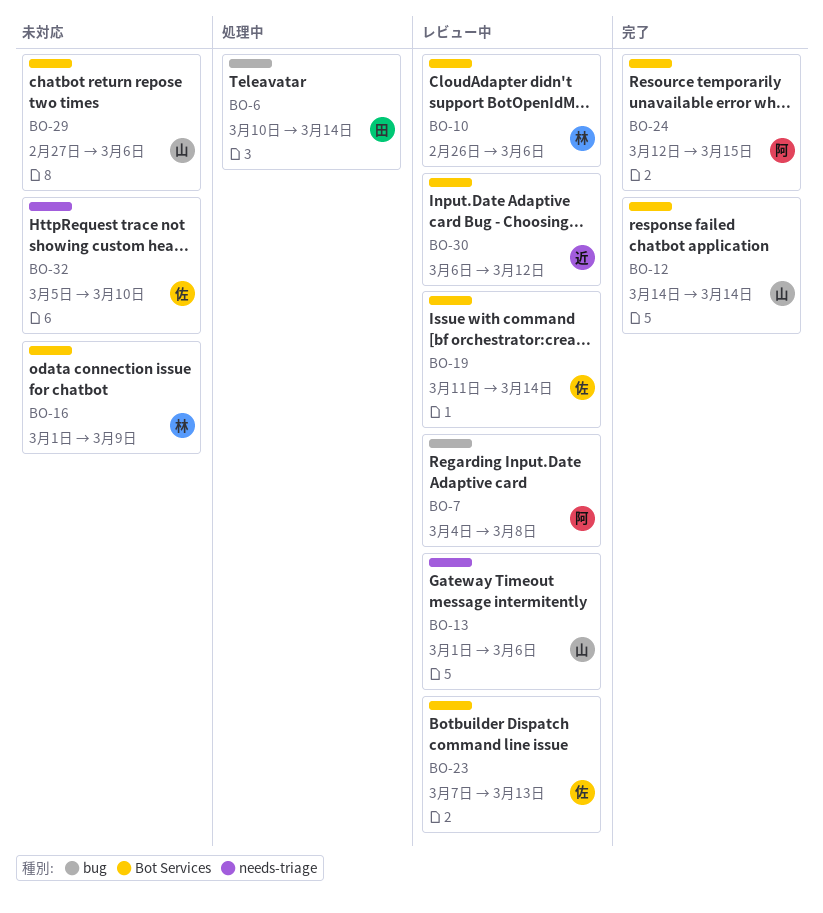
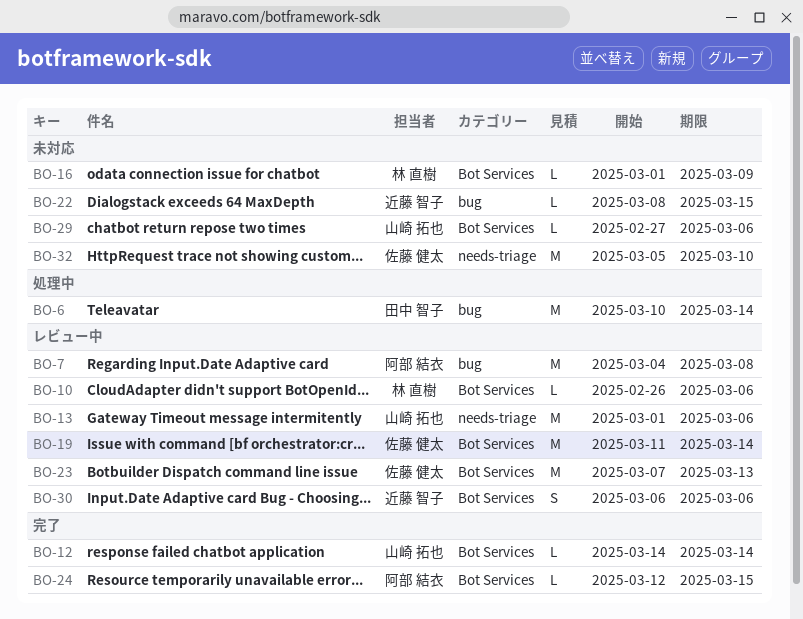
BO-22: none -> present
BO-30, due: Mar 12 -> Mar 6

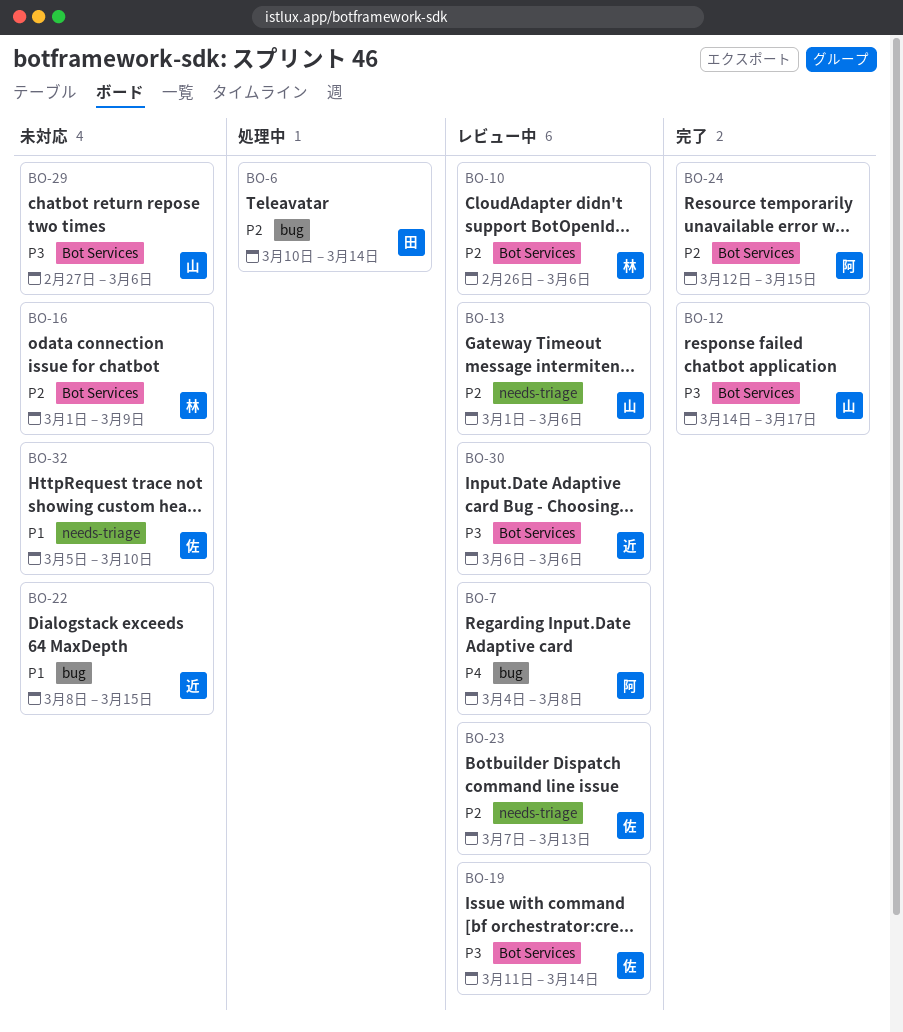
BO-12, due: Mar 14 -> Mar 17
BO-23, label: Bot Services -> needs-triage

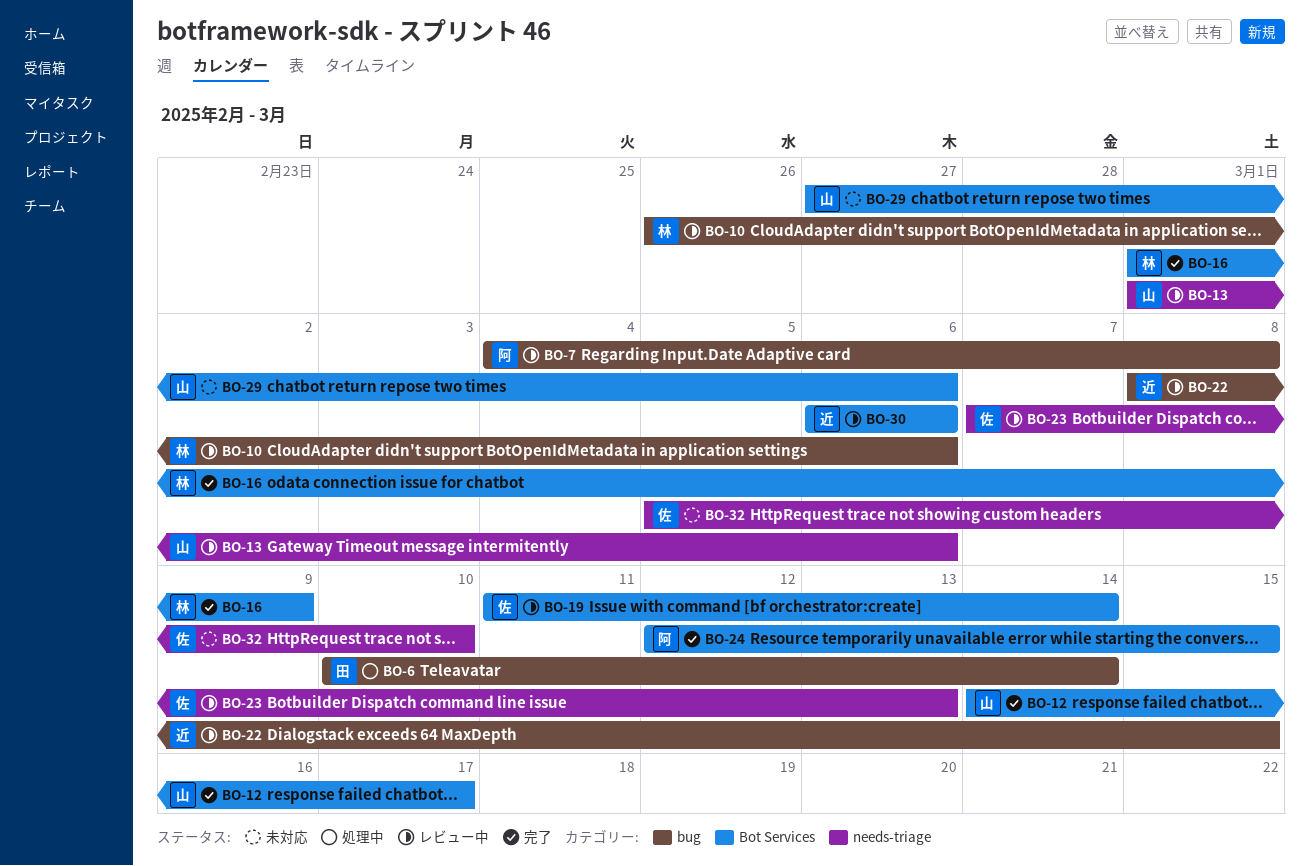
BO-10, label: Bot Services -> bug
BO-16, status: 未対応 -> 完了
BO-22, status: 未対応 -> レビュー中

